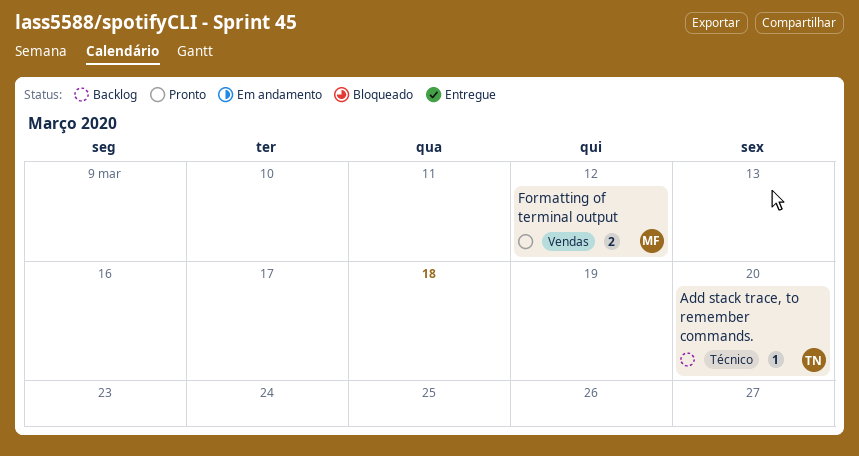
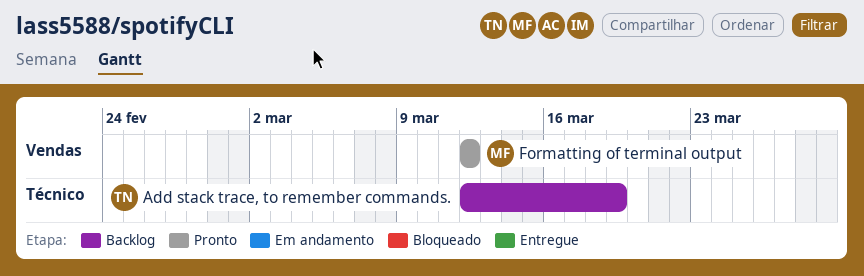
Add stack trace, to remember commands., due: Mar 20 -> Mar 19

